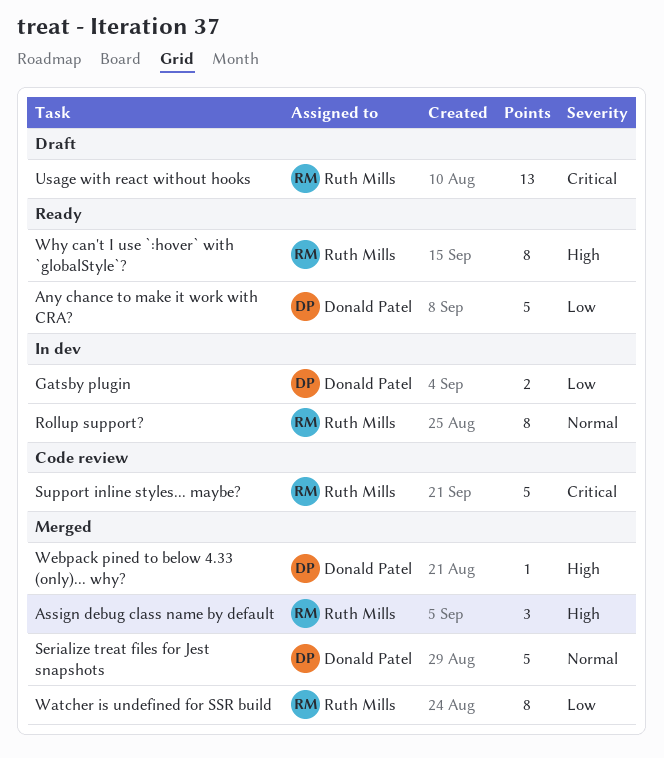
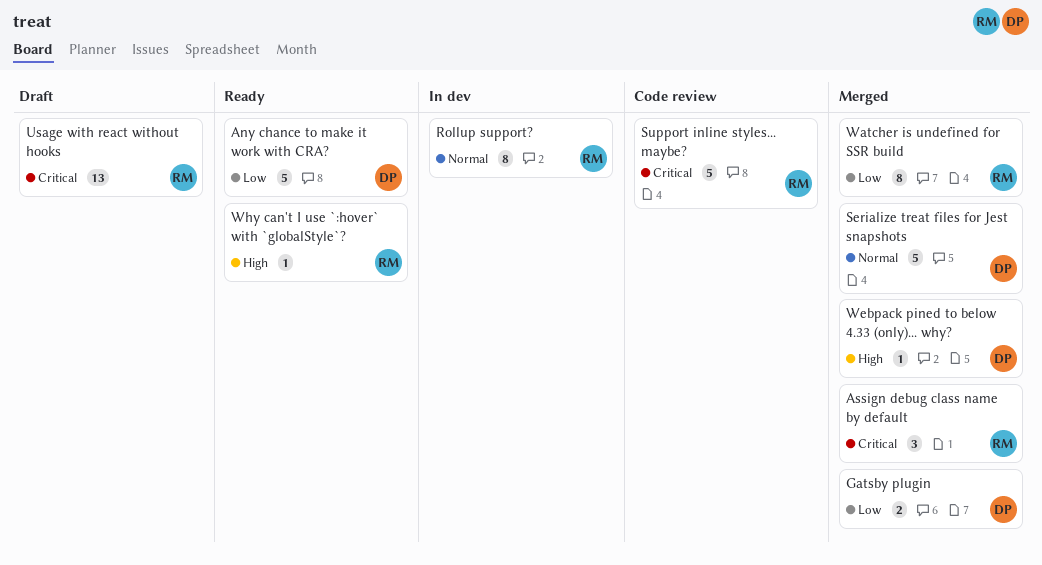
Assign debug class name by default, priority: High -> Critical
Gatsby plugin, status: In dev -> Merged
Why can't I use `:hover` with `globalStyle`?, estimate: 8 -> 1

